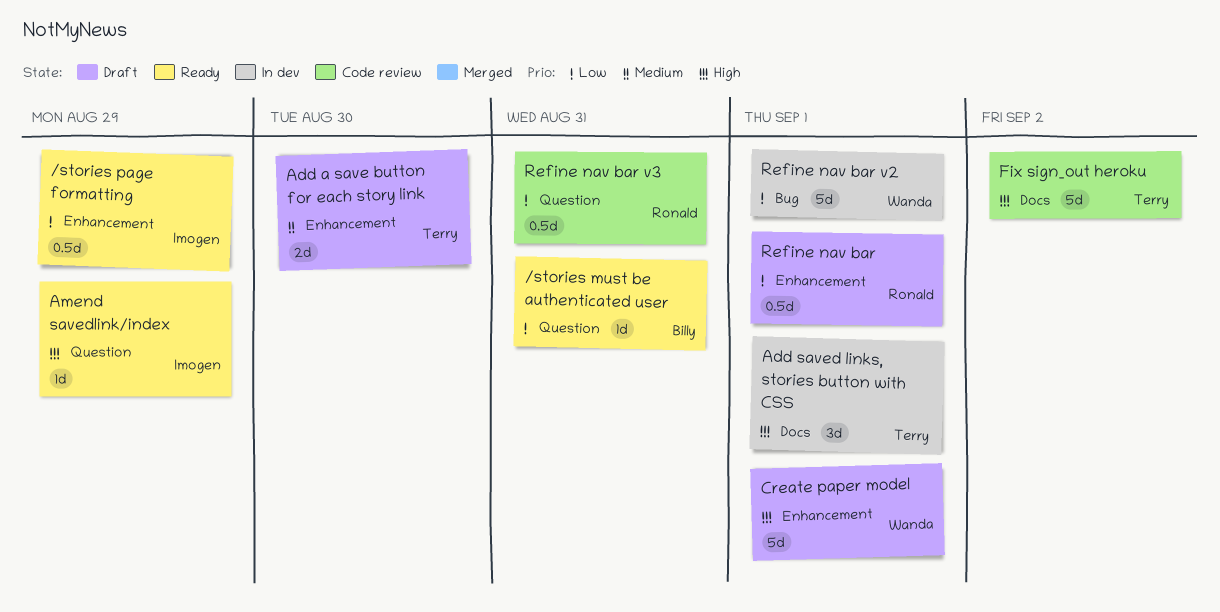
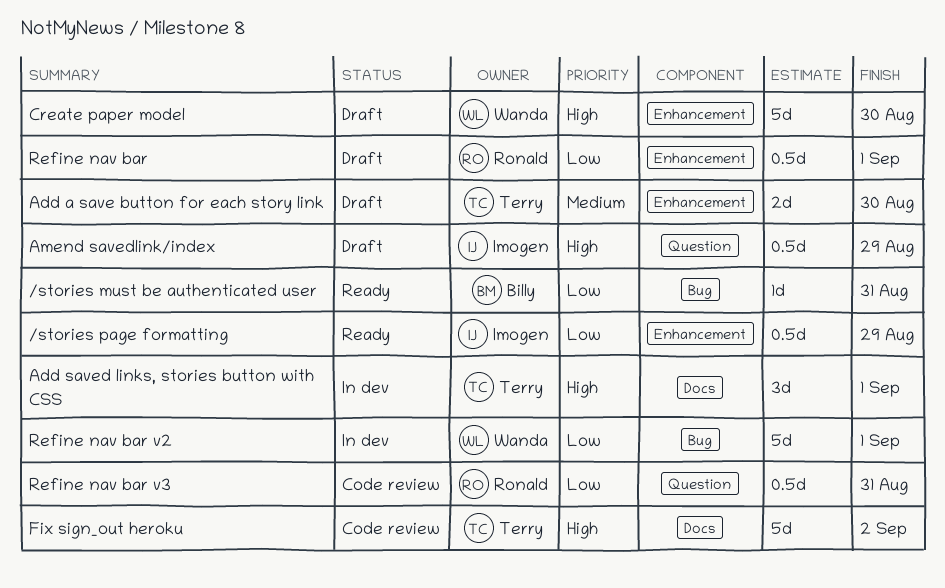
/stories must be authenticated user, label: Question -> Bug
Amend savedlink/index, status: Ready -> Draft
Amend savedlink/index, estimate: 1d -> 0.5d
Create paper model, due: Sep 1 -> Aug 30

